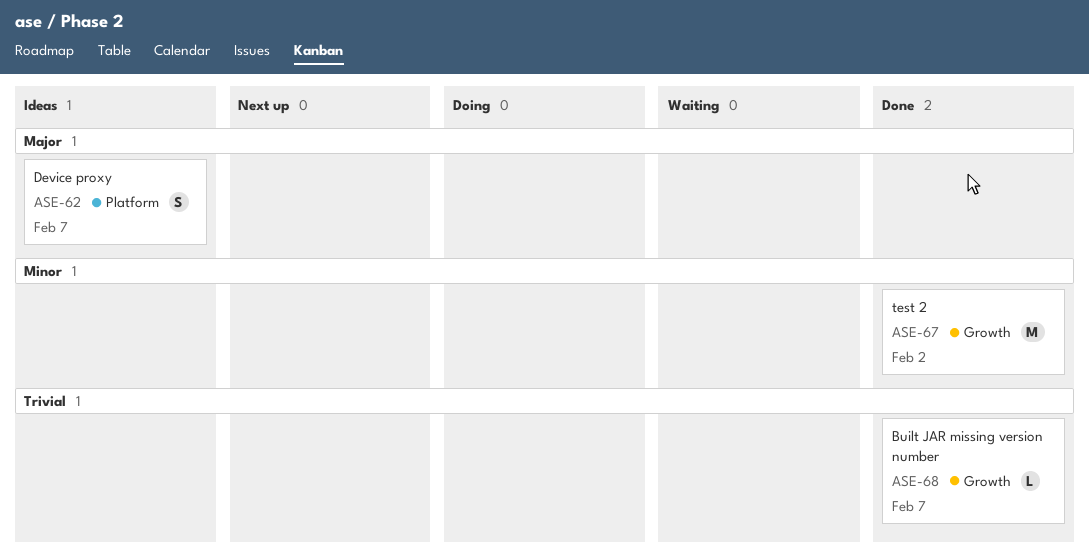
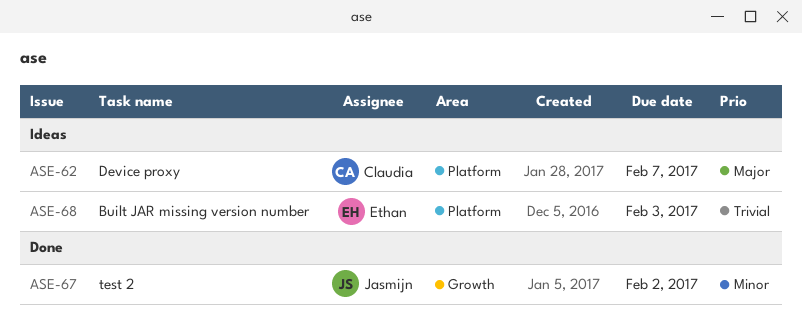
ASE-68, status: Done -> Ideas
ASE-68, label: Growth -> Platform
ASE-68, due: Feb 7 -> Feb 3

